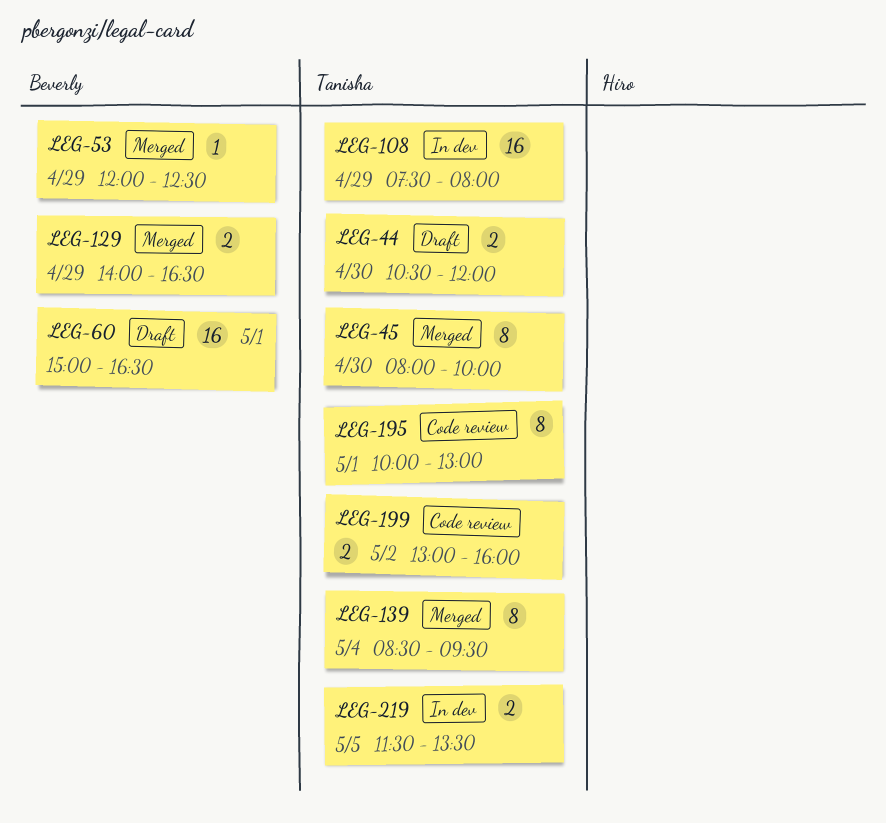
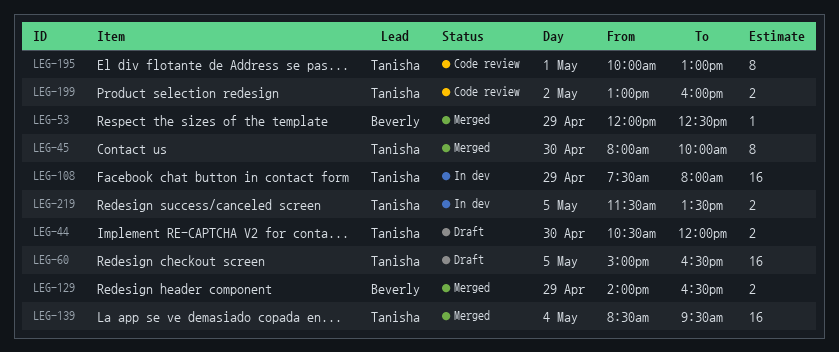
LEG-60, owner: Beverly -> Tanisha
LEG-60, day: May 1 -> May 5
LEG-139, estimate: 8 -> 16

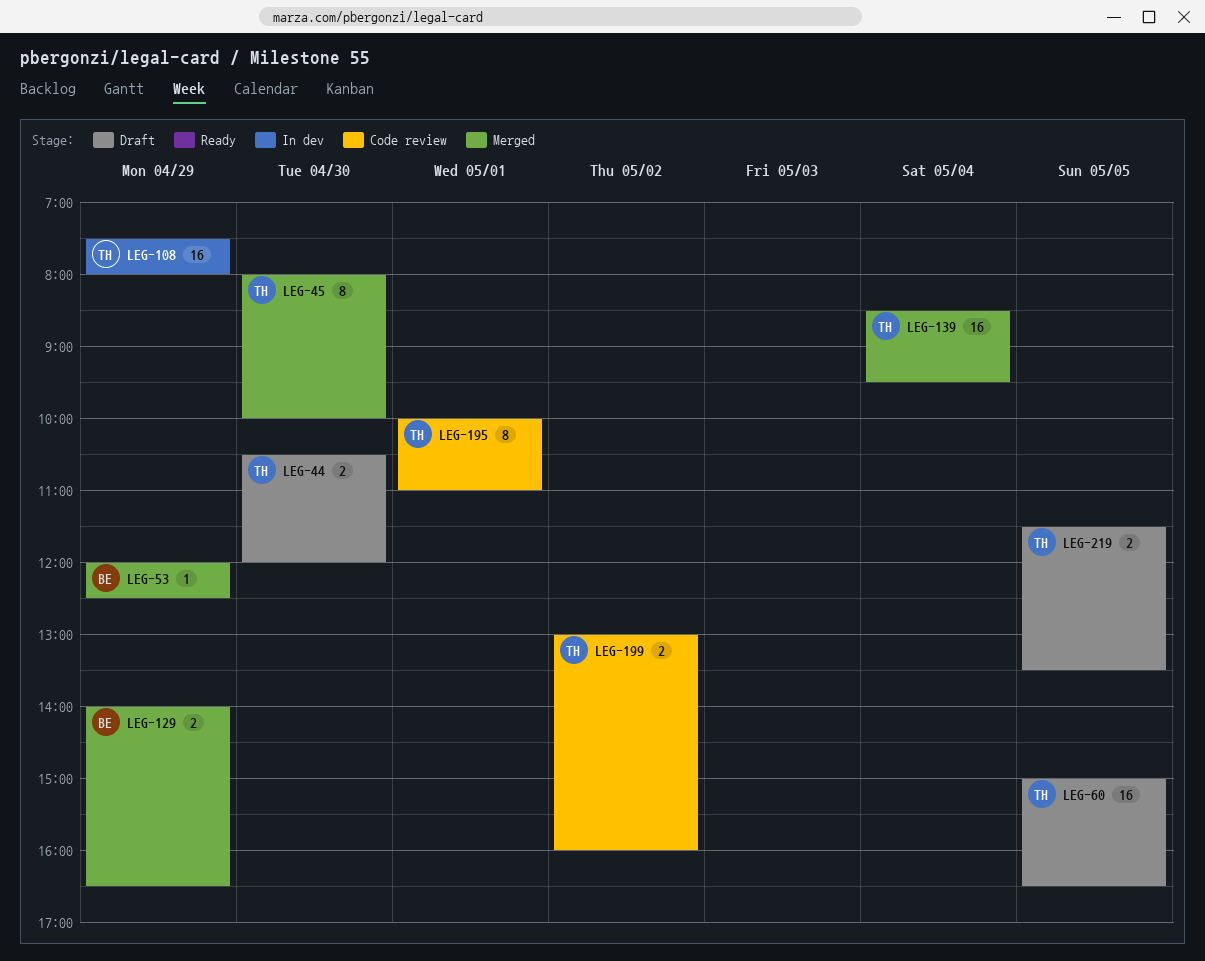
LEG-195, ends: 13:00 -> 11:00
LEG-219, status: In dev -> Draft

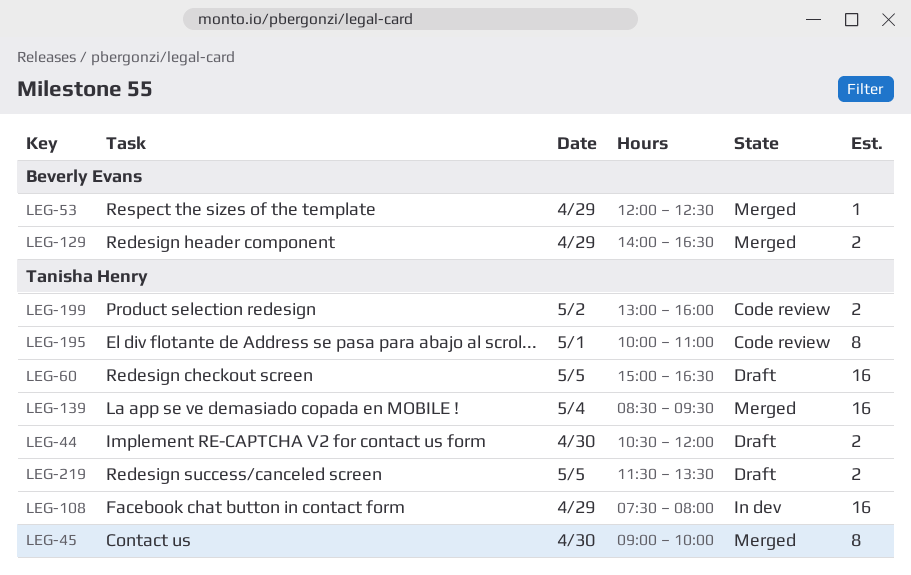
LEG-45, begins: 08:00 -> 09:00

